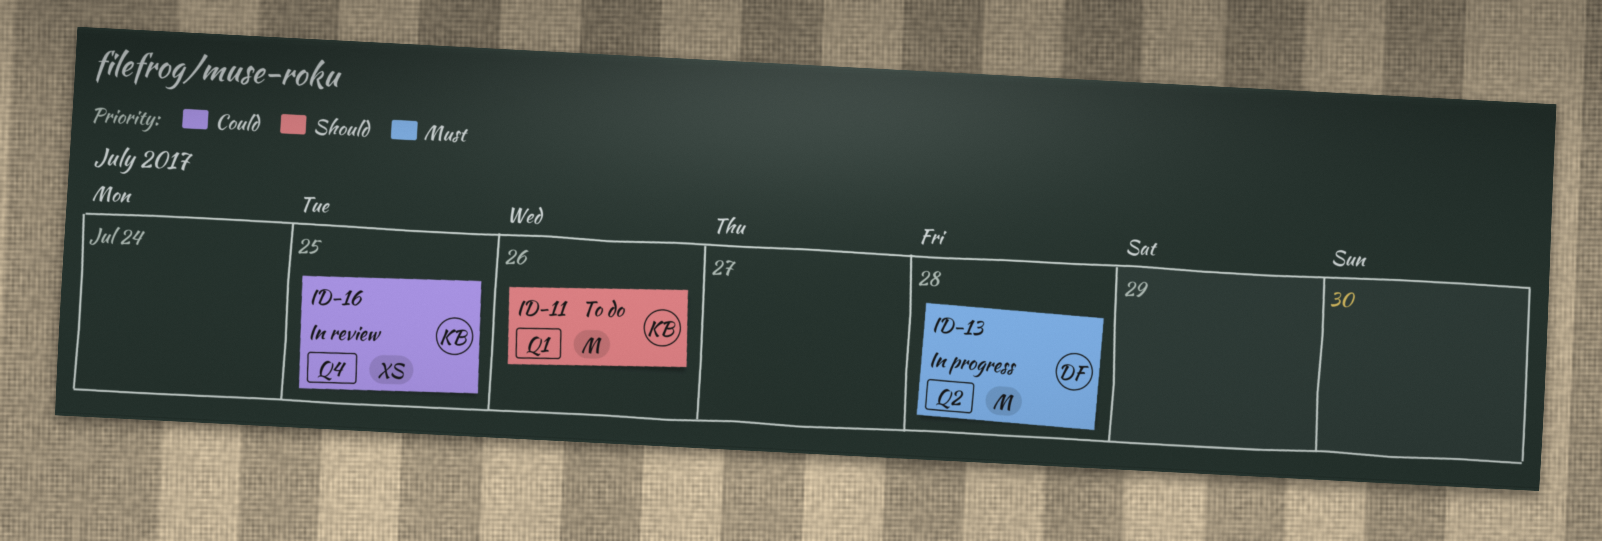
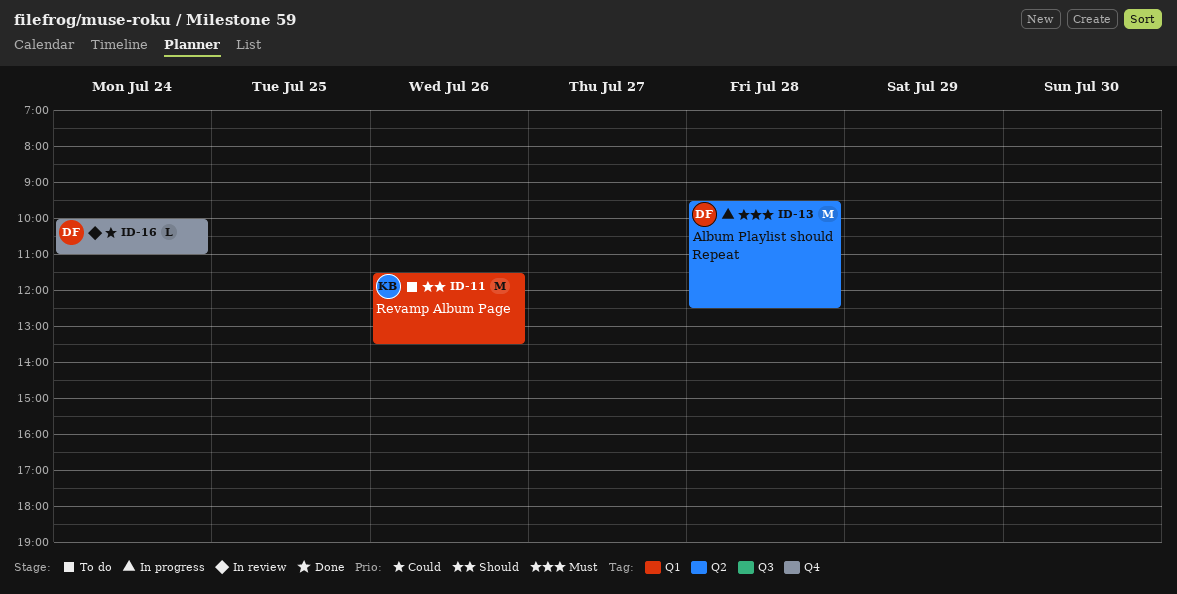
ID-16, owner: KB -> DF
ID-16, estimate: XS -> L
ID-16, day: Jul 25 -> Jul 24

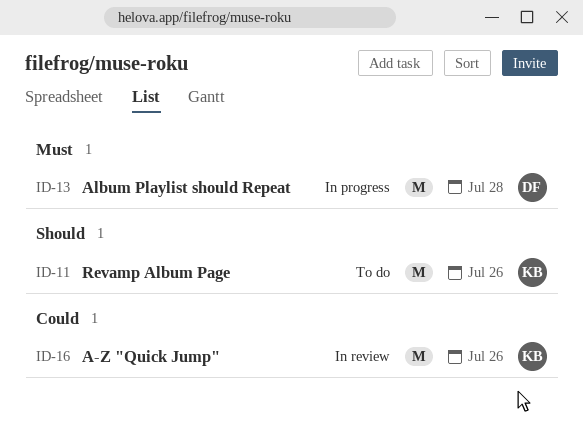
ID-16, owner: DF -> KB
ID-16, estimate: L -> M
ID-16, day: Jul 24 -> Jul 26

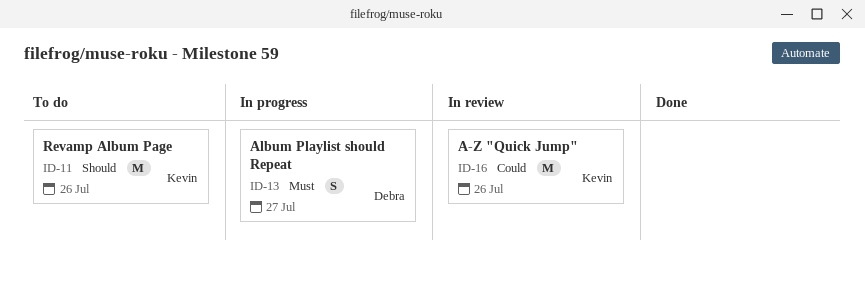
ID-13, estimate: M -> S
ID-13, day: Jul 28 -> Jul 27

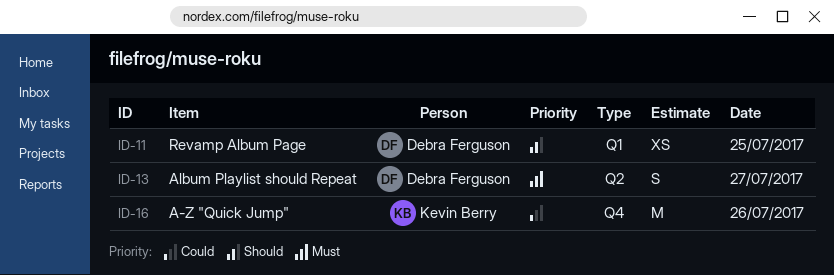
ID-11, owner: Kevin Berry -> Debra Ferguson
ID-11, estimate: M -> XS
ID-11, day: Jul 26 -> Jul 25

